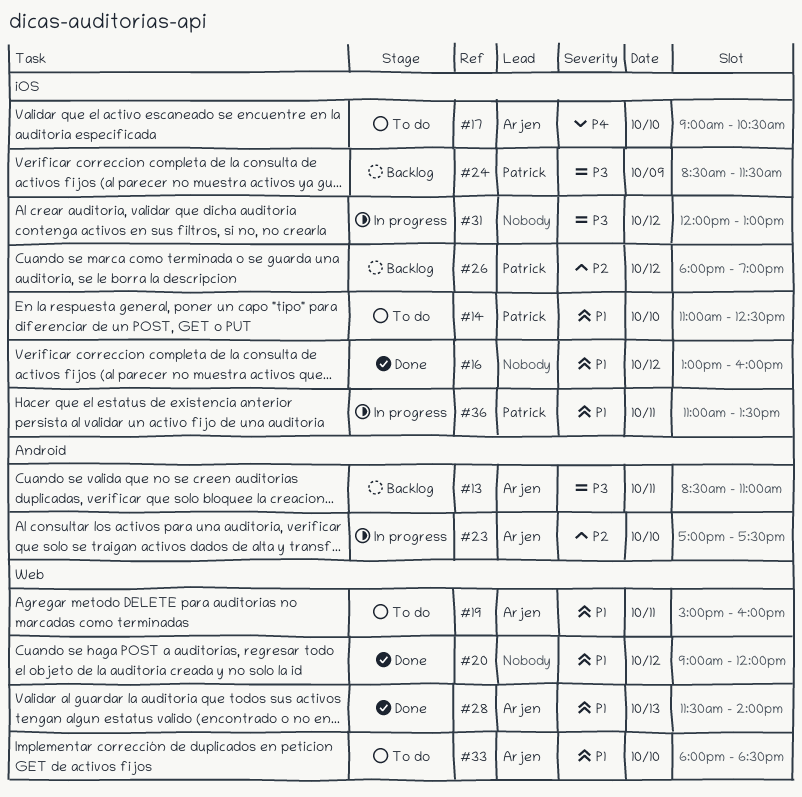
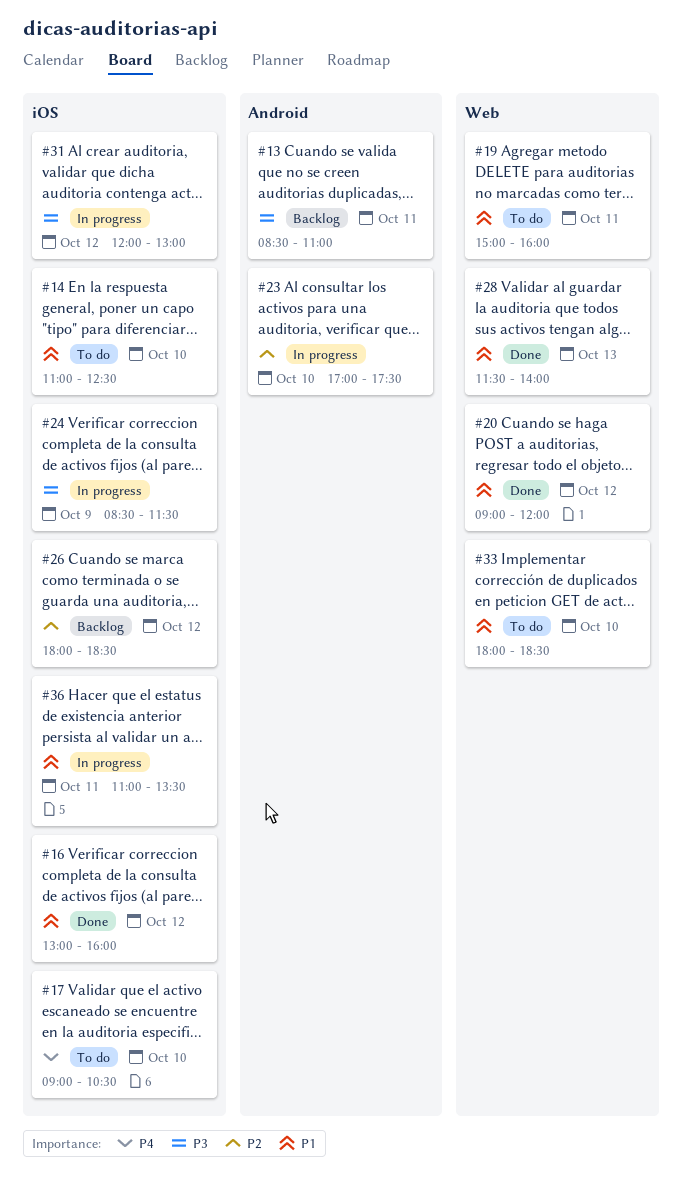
#24, status: Backlog -> In progress
#26, ends: 19:00 -> 18:30

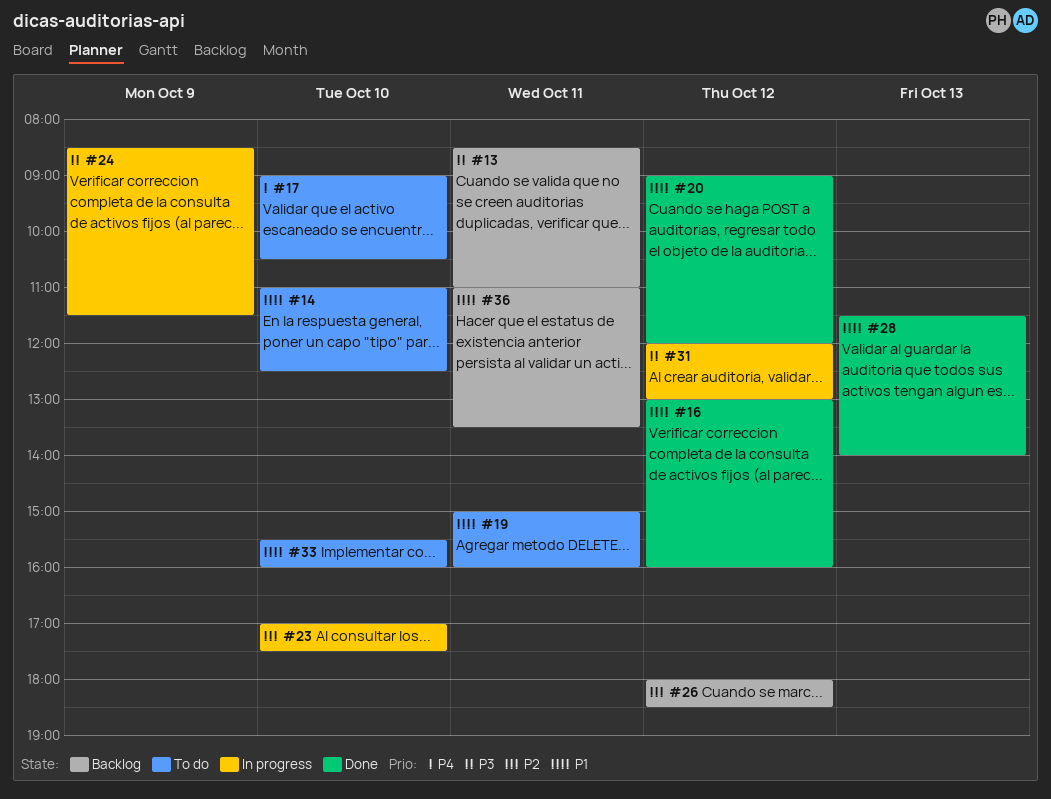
#33, begins: 18:00 -> 15:30
#33, ends: 18:30 -> 16:00
#36, status: In progress -> Backlog

